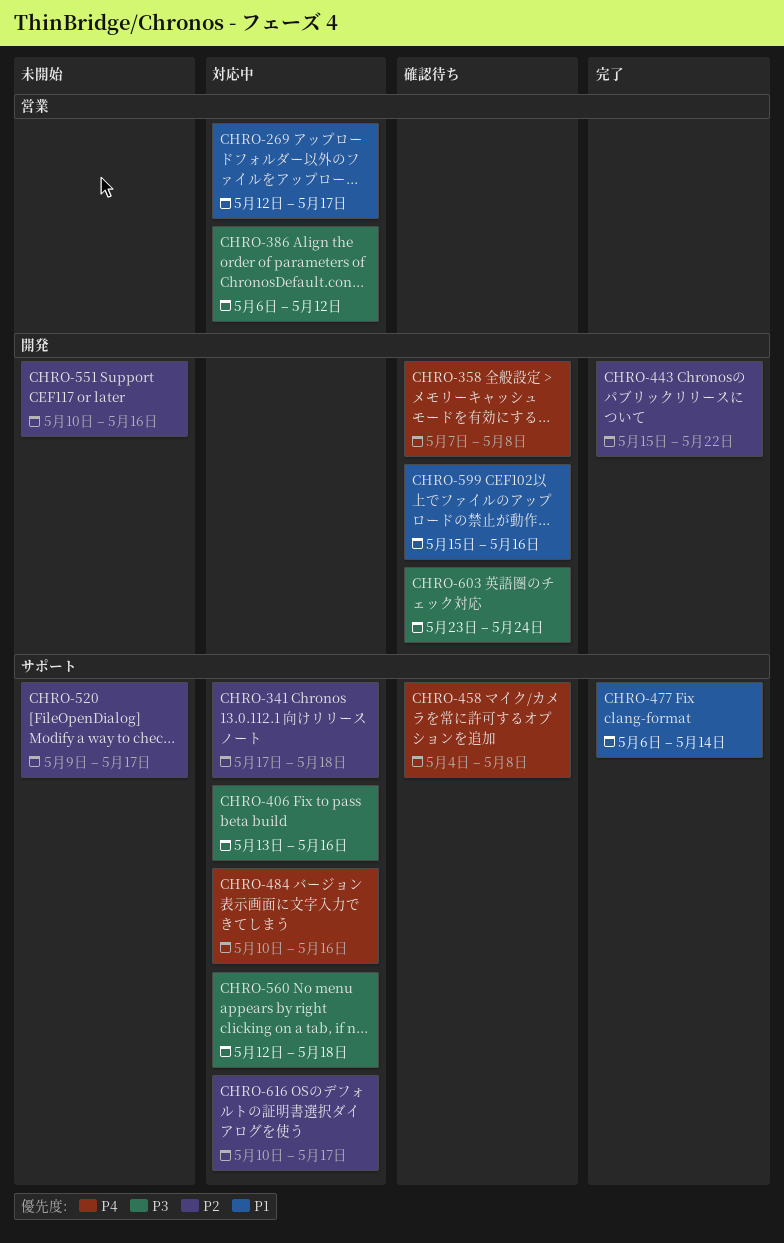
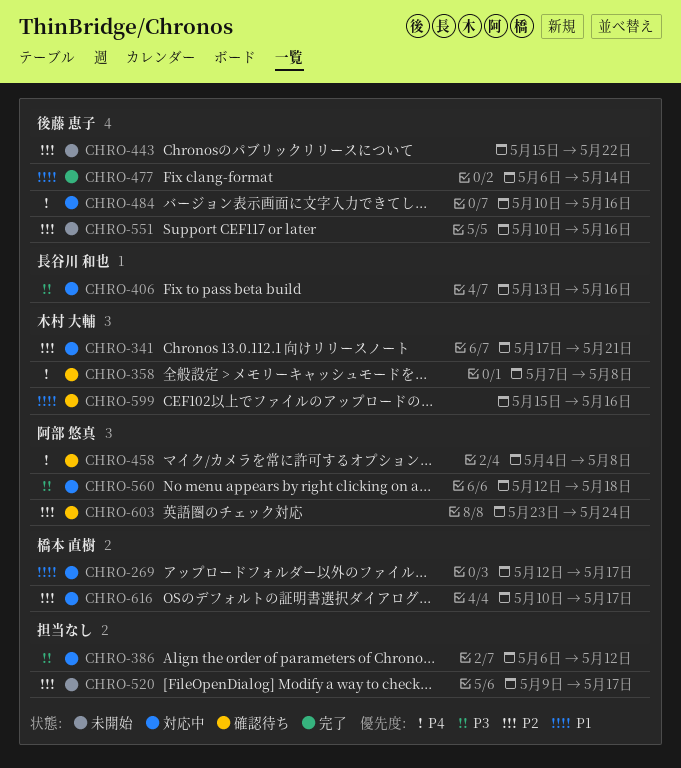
CHRO-341, due: May 18 -> May 21
CHRO-443, status: 完了 -> 未開始
CHRO-603, priority: P3 -> P2

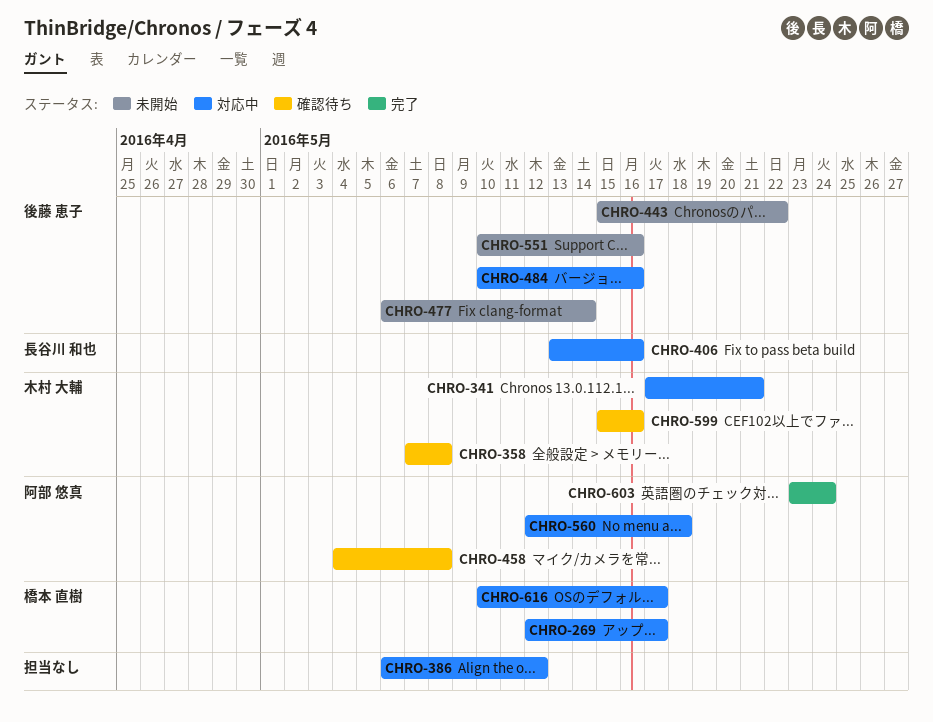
CHRO-477, status: 完了 -> 未開始
CHRO-520: present -> none
CHRO-603, status: 確認待ち -> 完了

